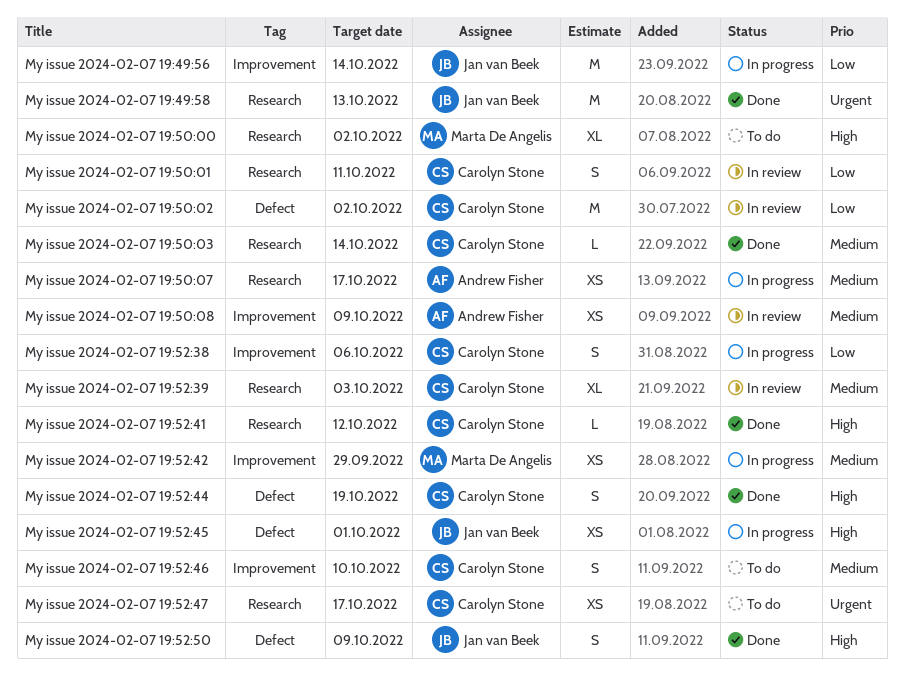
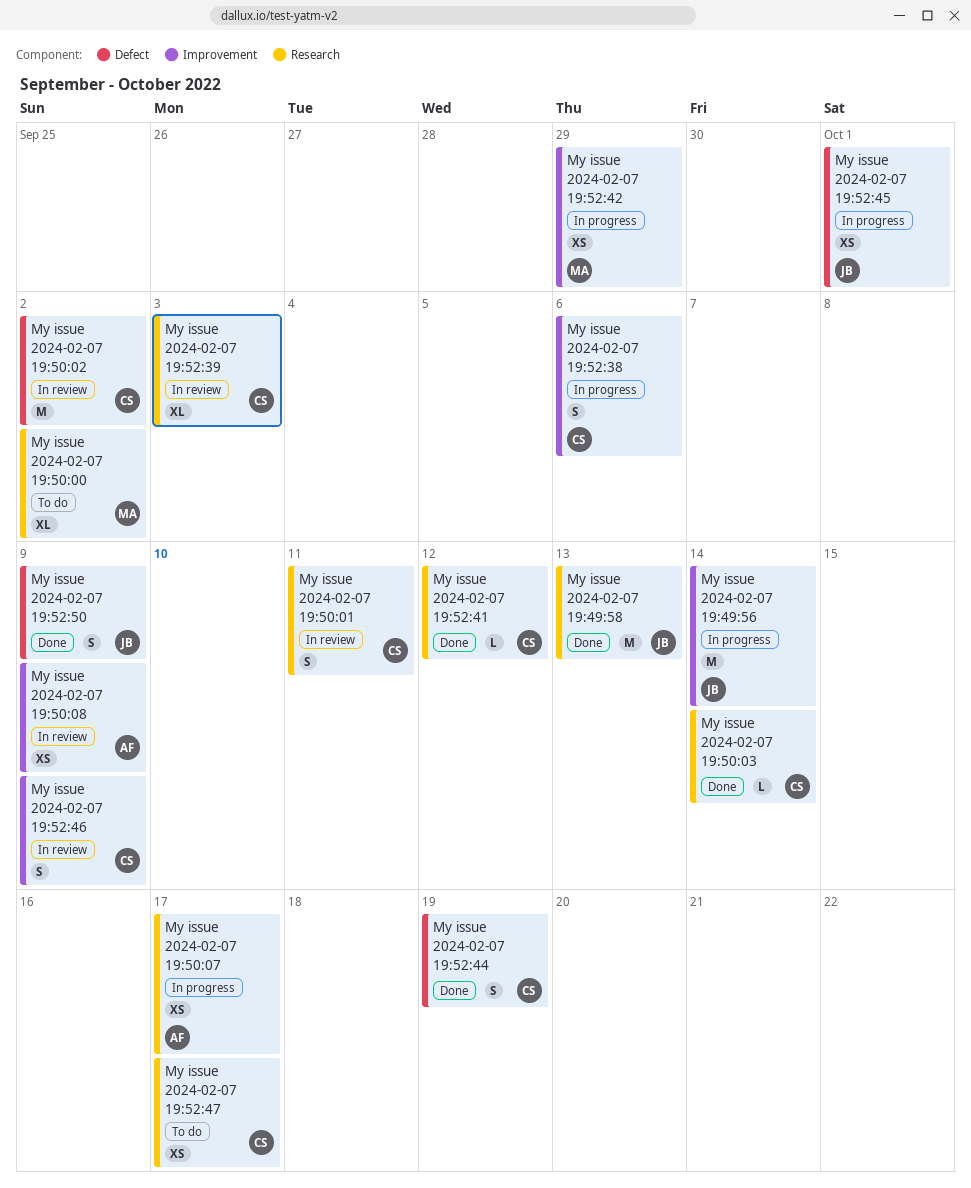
My issue 2024-02-07 19:52:46, status: To do -> In review
My issue 2024-02-07 19:52:46, due: Oct 10 -> Oct 9

